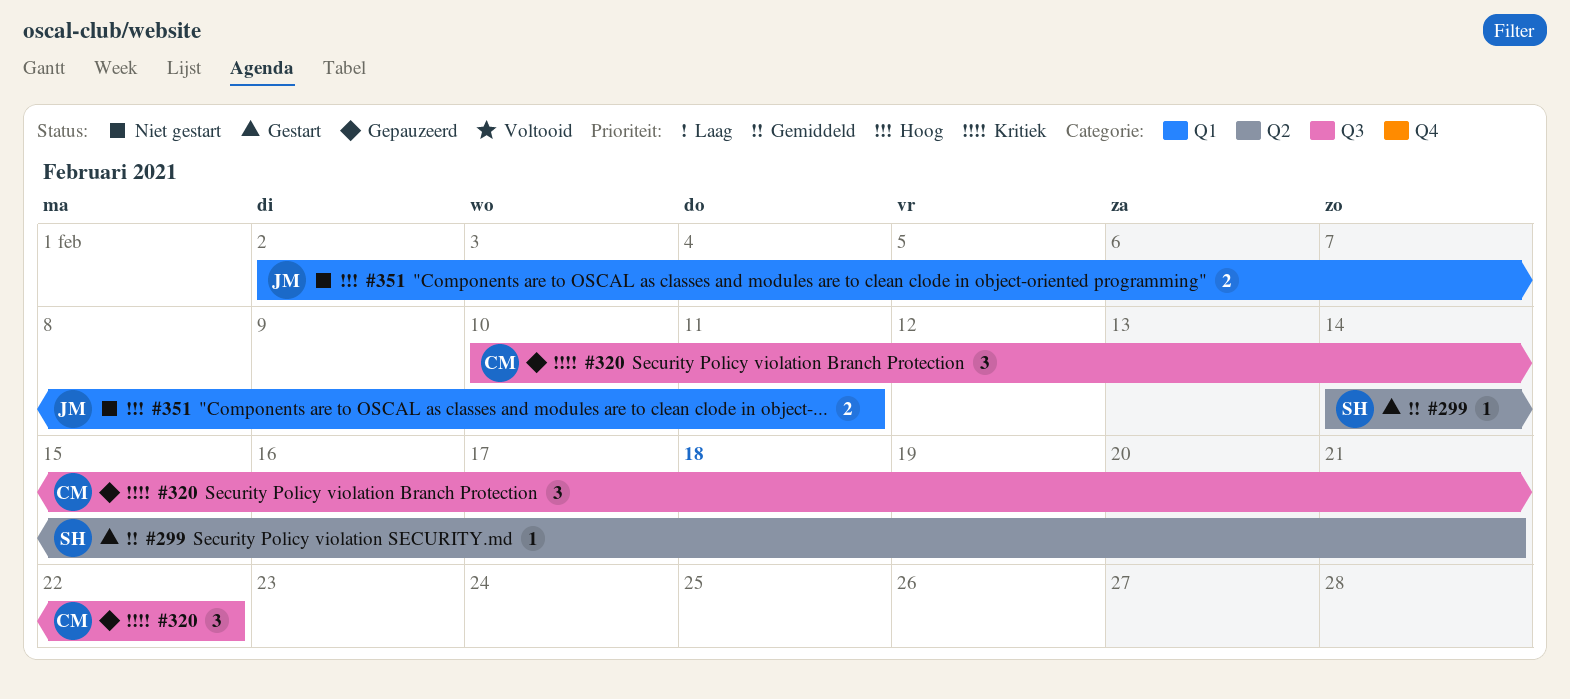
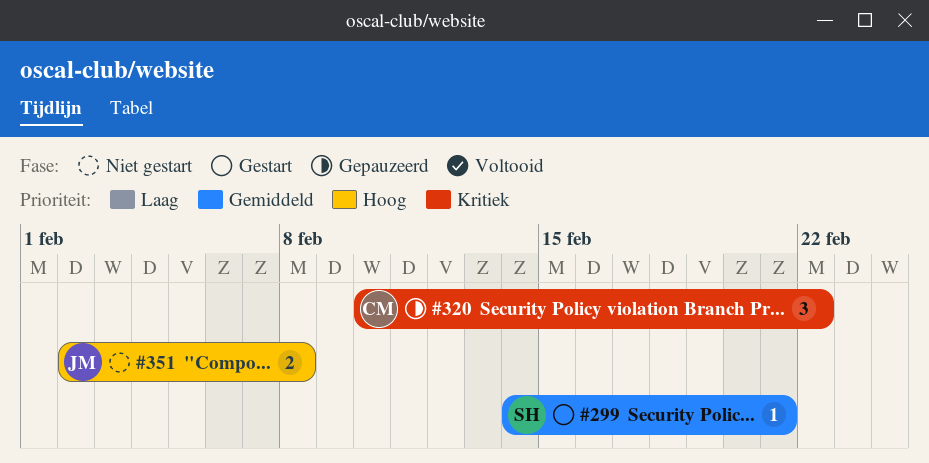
#351, due: Feb 11 -> Feb 8

